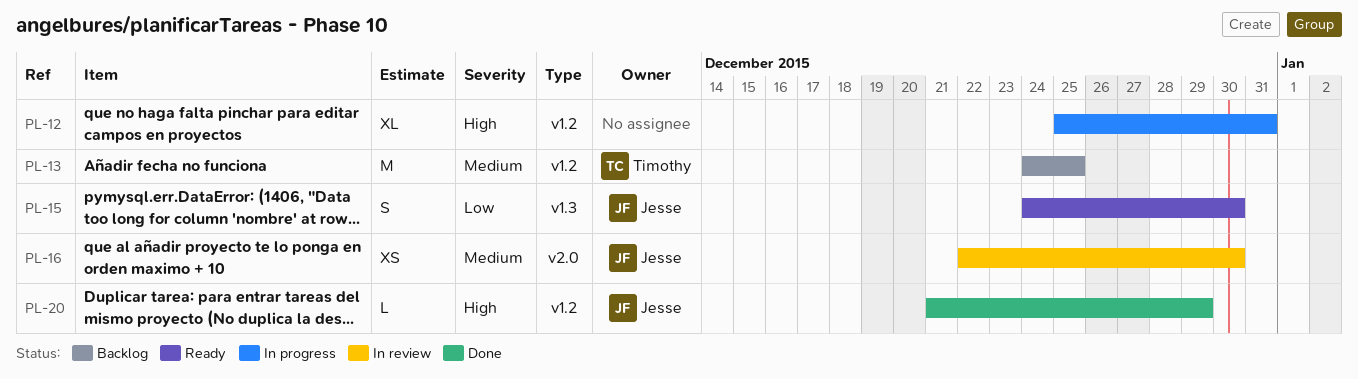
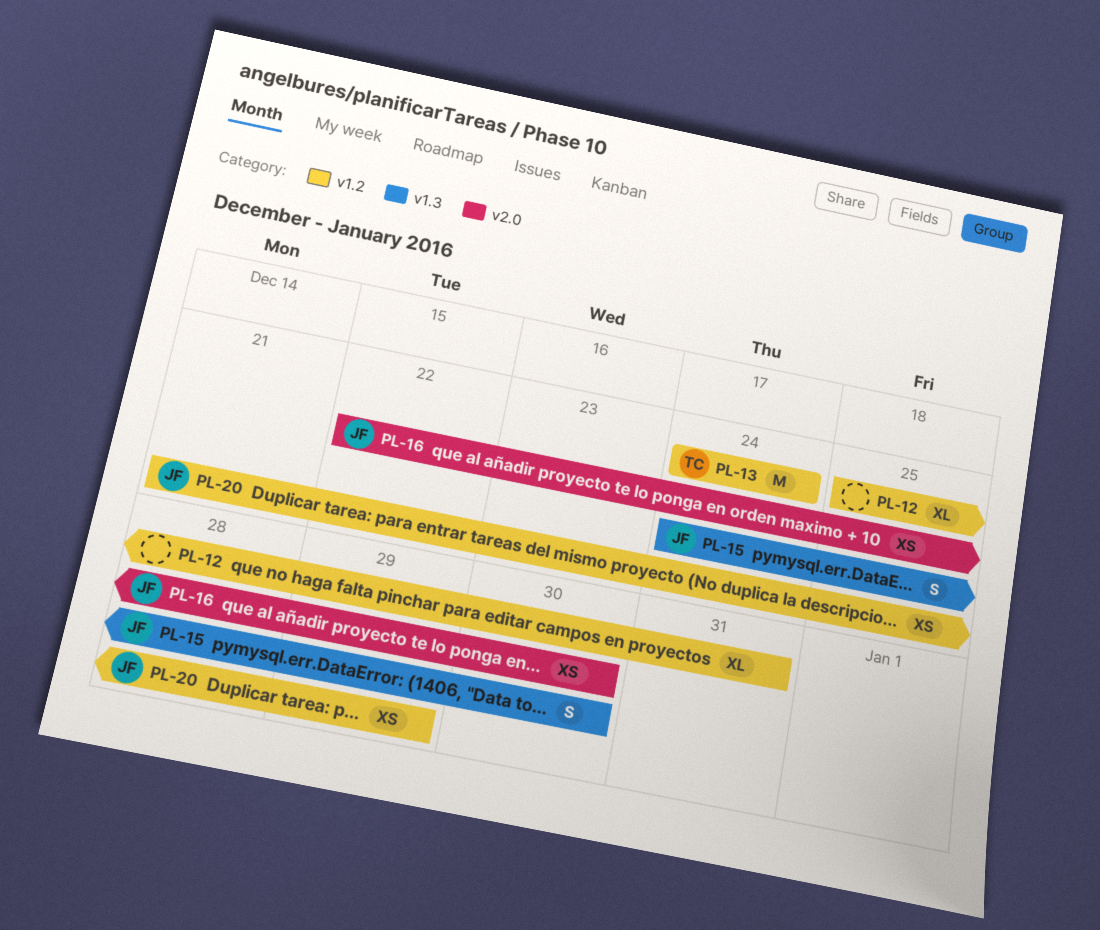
PL-13, due: Dec 25 -> Dec 24
PL-20, estimate: L -> XS

